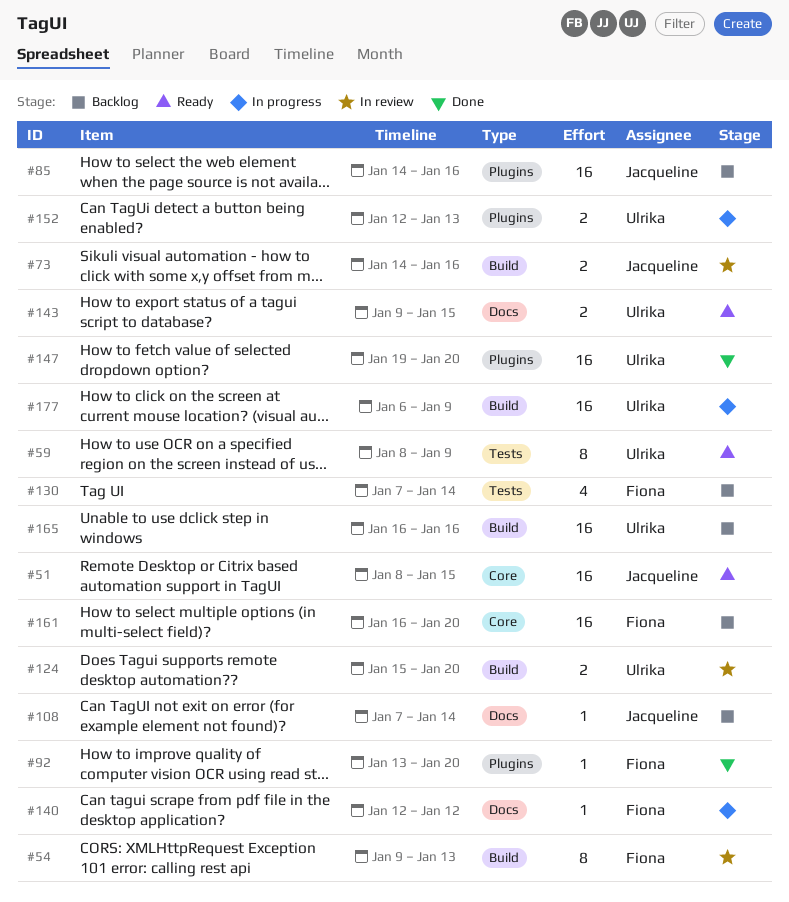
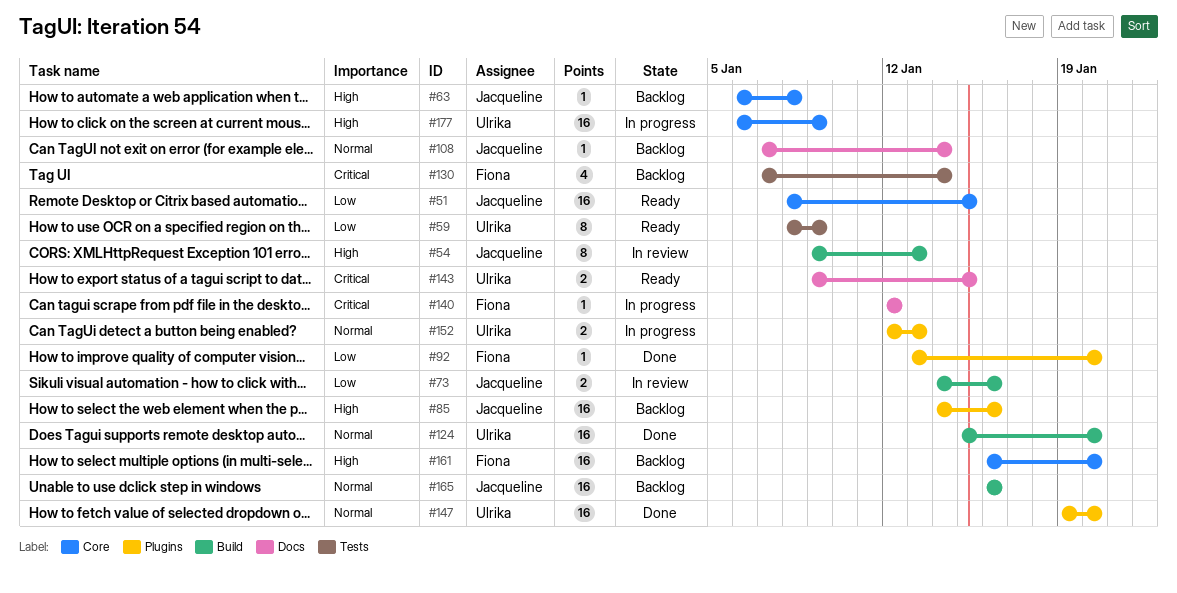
#54, owner: Fiona -> Jacqueline
#63: none -> present
#124, status: In review -> Done
#124, estimate: 2 -> 16
#165, owner: Ulrika -> Jacqueline
#177, label: Build -> Core

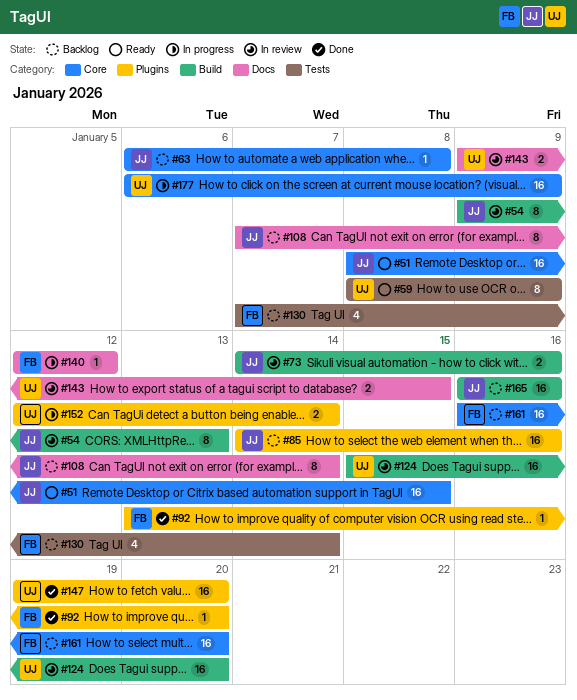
#108, estimate: 1 -> 8
#124, status: Done -> In review
#143, status: Ready -> In review
#152, due: Jan 13 -> Jan 14

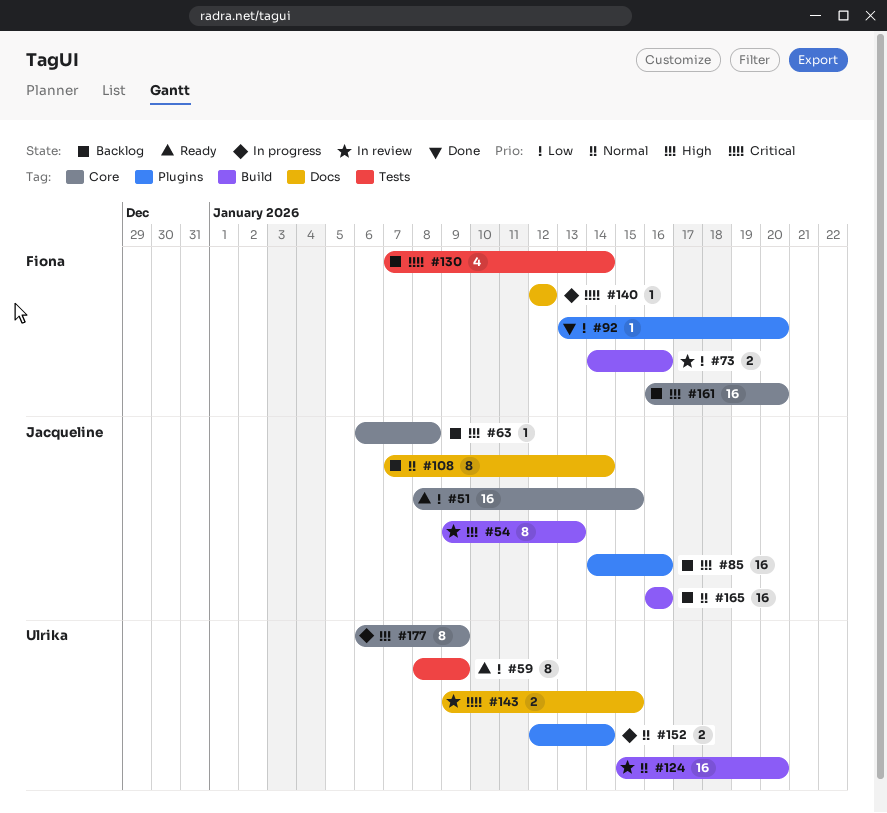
#73, owner: Jacqueline -> Fiona
#147: present -> none
#177, estimate: 16 -> 8

